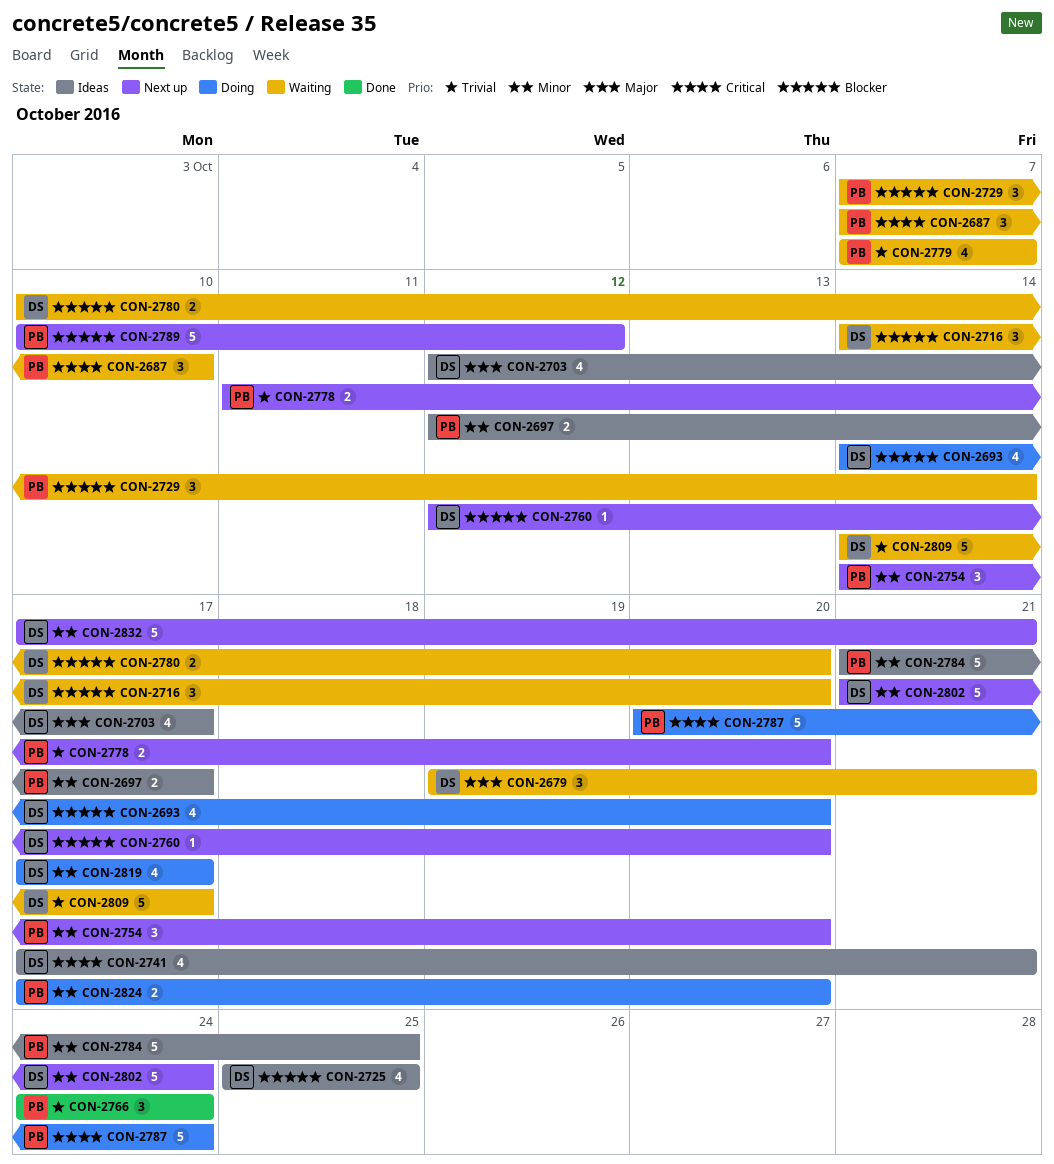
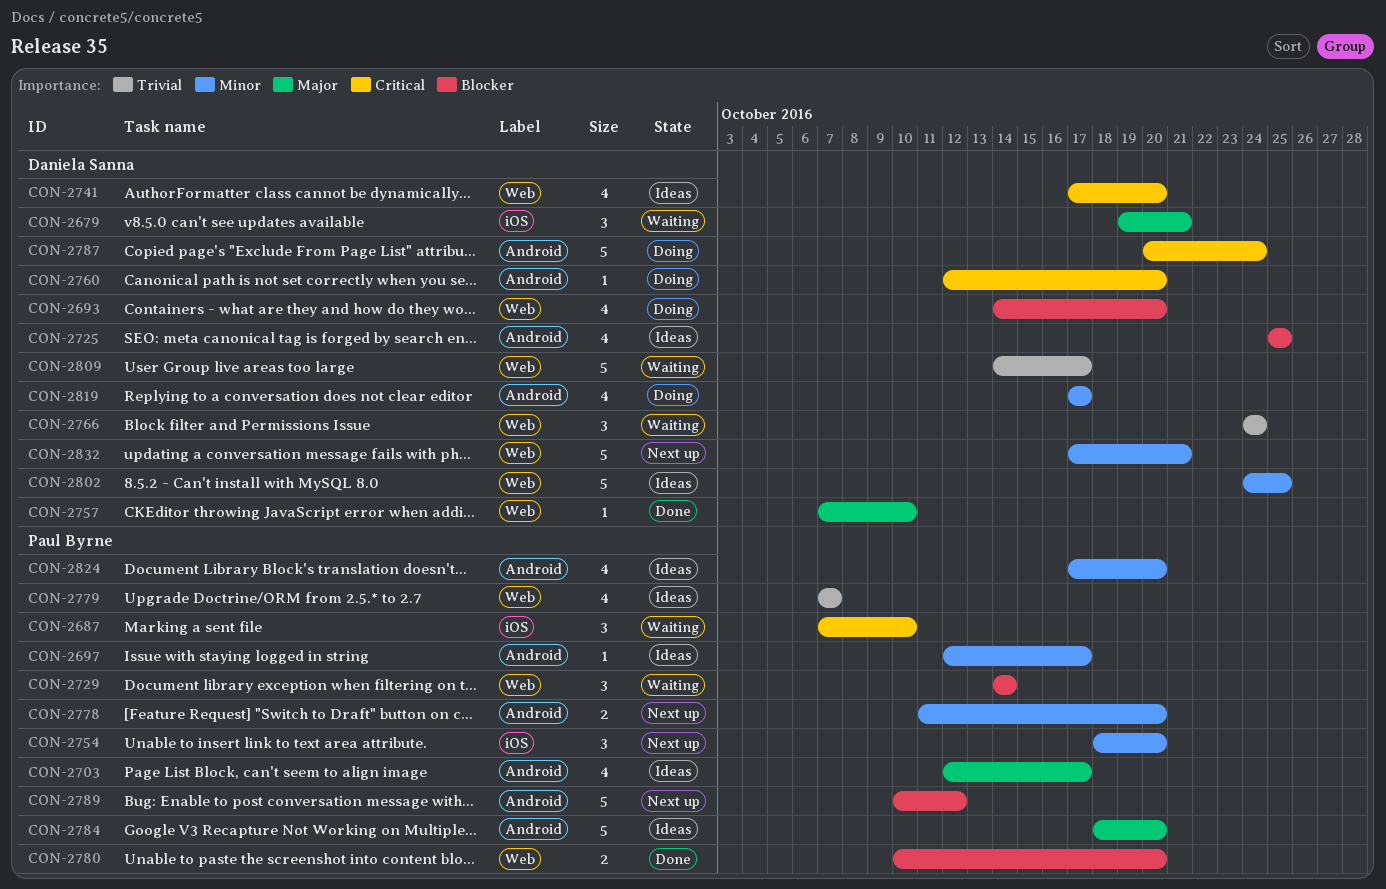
CON-2697, estimate: 2 -> 1
CON-2703, owner: Daniela Sanna -> Paul Byrne
CON-2716: present -> none
CON-2729, start: Oct 7 -> Oct 14
CON-2741, due: Oct 21 -> Oct 20
CON-2754, start: Oct 14 -> Oct 18
CON-2757: none -> present
CON-2760, status: Next up -> Doing
CON-2760, priority: Blocker -> Critical
CON-2766, status: Done -> Waiting
CON-2766, owner: Paul Byrne -> Daniela Sanna
CON-2778, priority: Trivial -> Minor
CON-2779, status: Waiting -> Ideas
CON-2780, status: Waiting -> Done
CON-2780, owner: Daniela Sanna -> Paul Byrne
CON-2784, priority: Minor -> Major
CON-2784, start: Oct 21 -> Oct 18
CON-2784, due: Oct 25 -> Oct 20
CON-2787, owner: Paul Byrne -> Daniela Sanna
CON-2802, status: Next up -> Ideas
CON-2802, start: Oct 21 -> Oct 24
CON-2802, due: Oct 24 -> Oct 25
CON-2824, status: Doing -> Ideas
CON-2824, estimate: 2 -> 4

